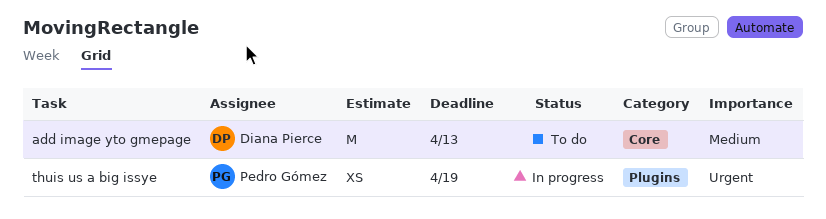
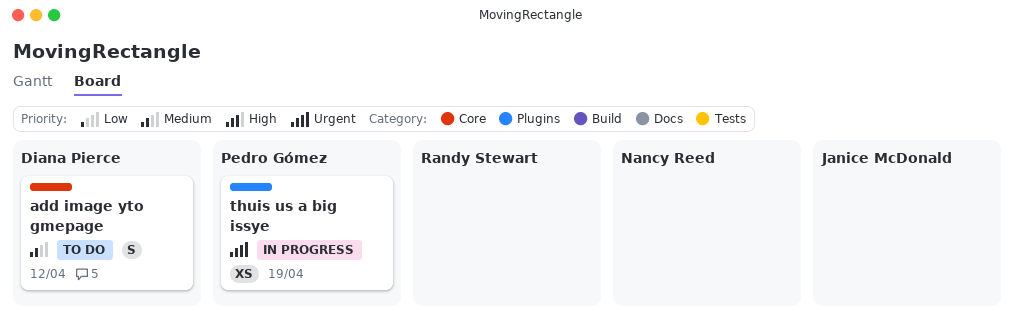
add image yto gmepage, estimate: M -> S
add image yto gmepage, due: Apr 13 -> Apr 12

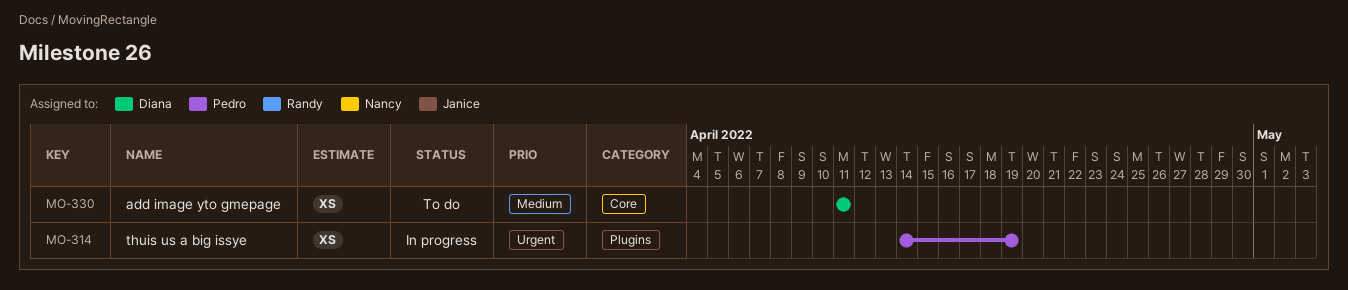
add image yto gmepage, estimate: S -> XS
add image yto gmepage, due: Apr 12 -> Apr 11

